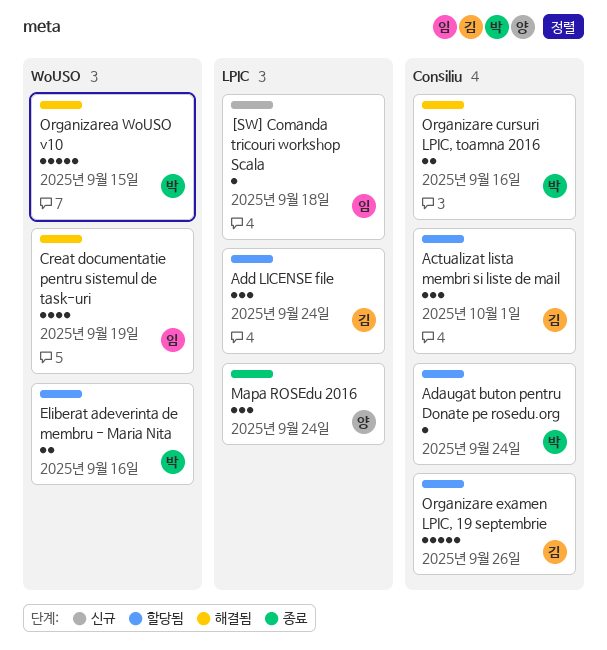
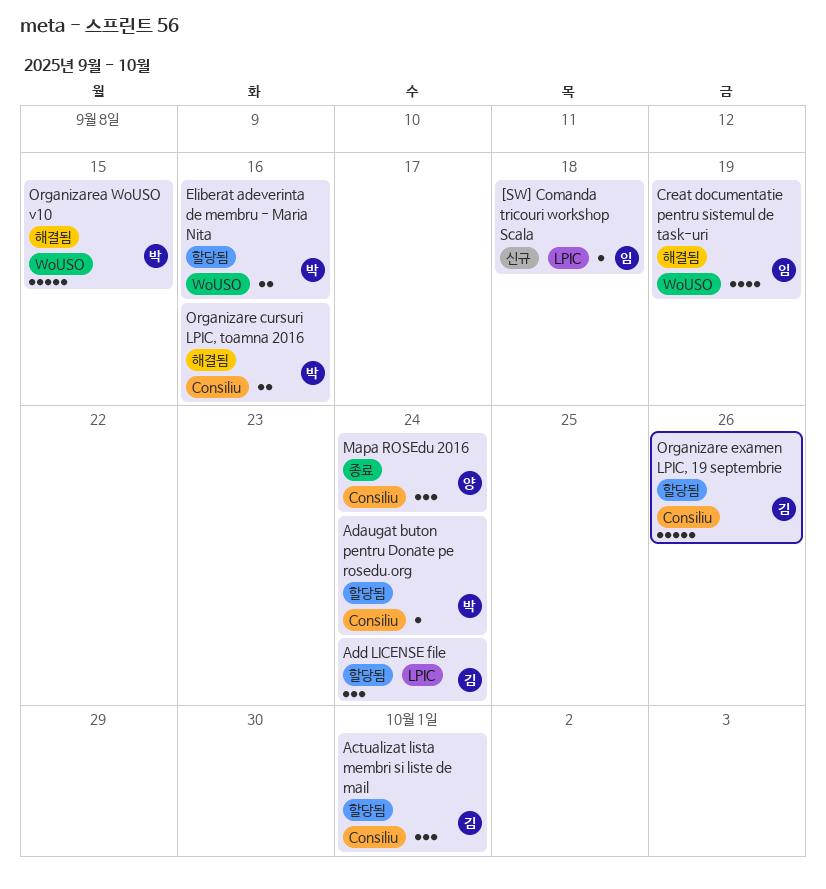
Mapa ROSEdu 2016, label: LPIC -> Consiliu

